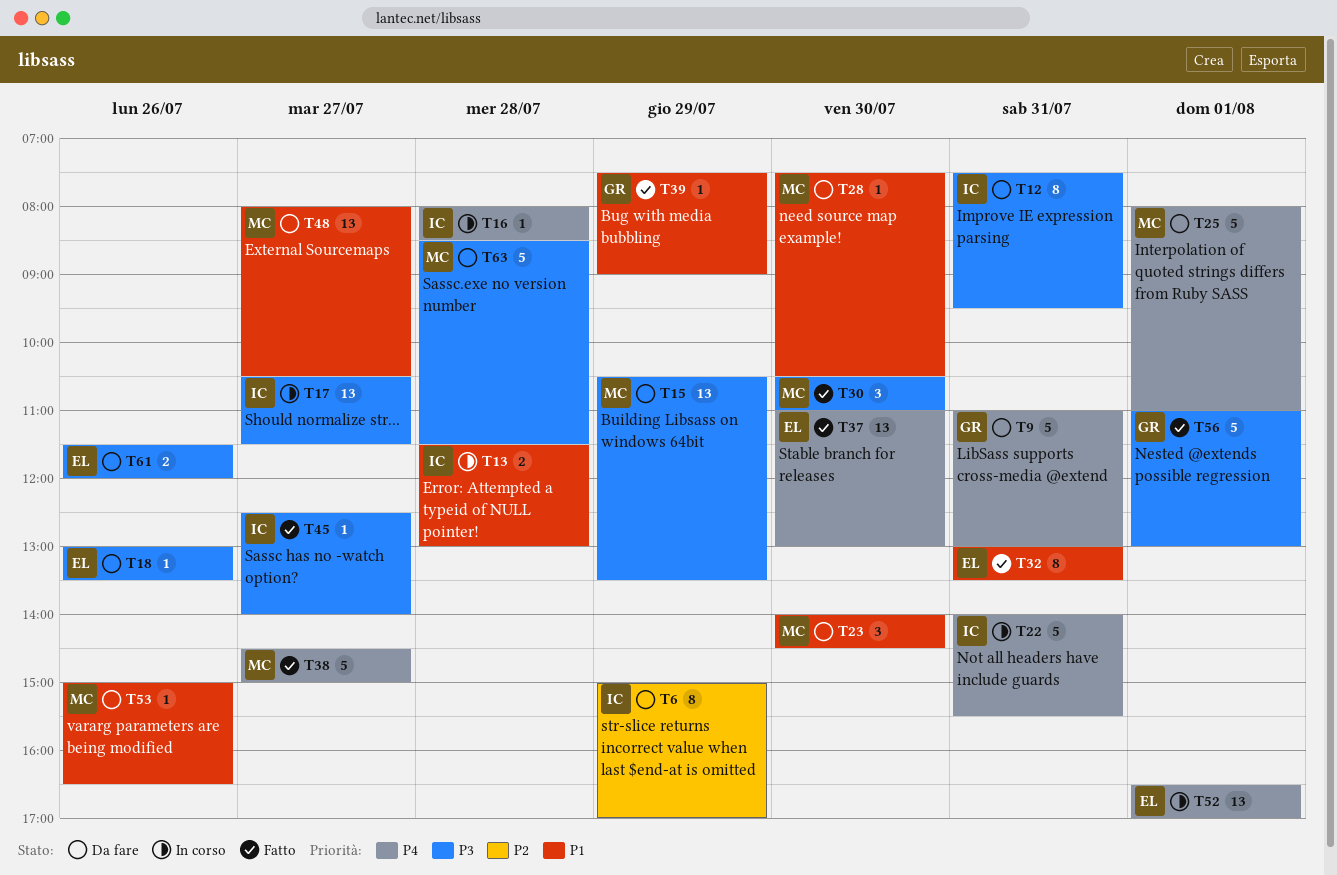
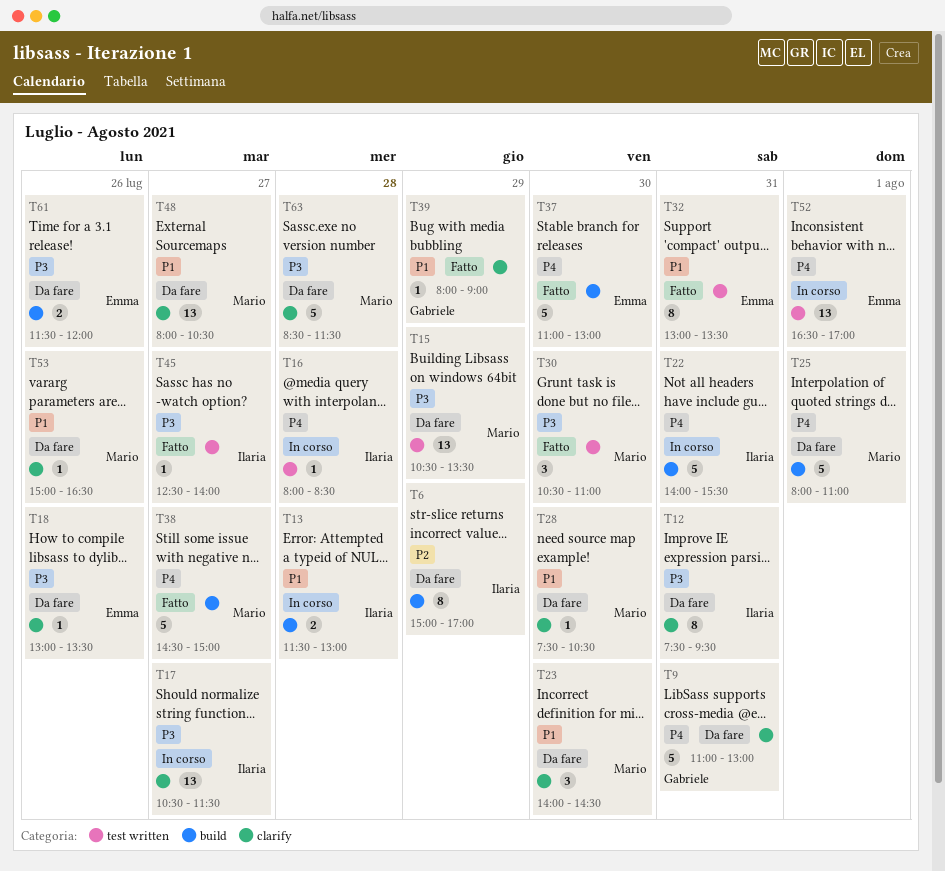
T37, estimate: 13 -> 5
T39, begins: 07:30 -> 08:00
T56: present -> none

